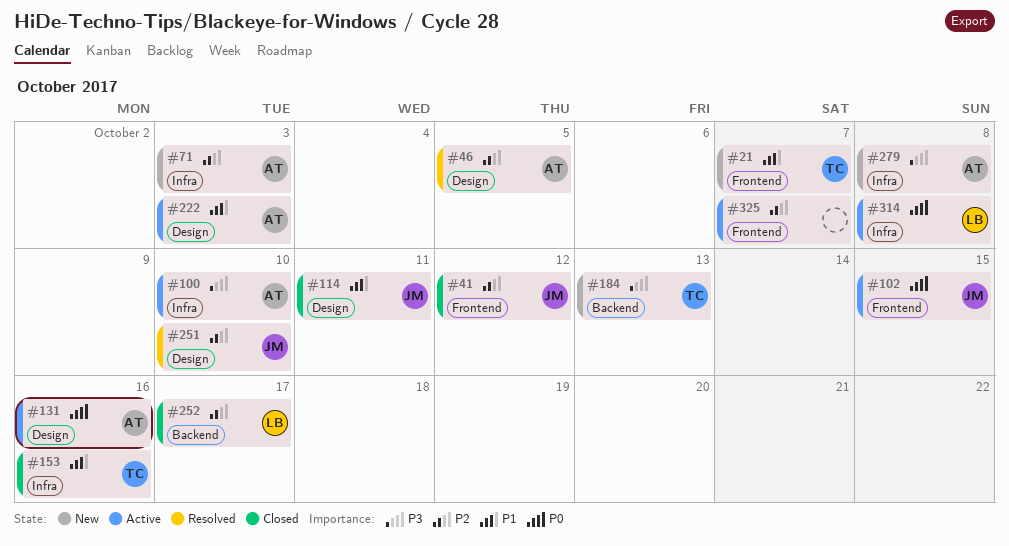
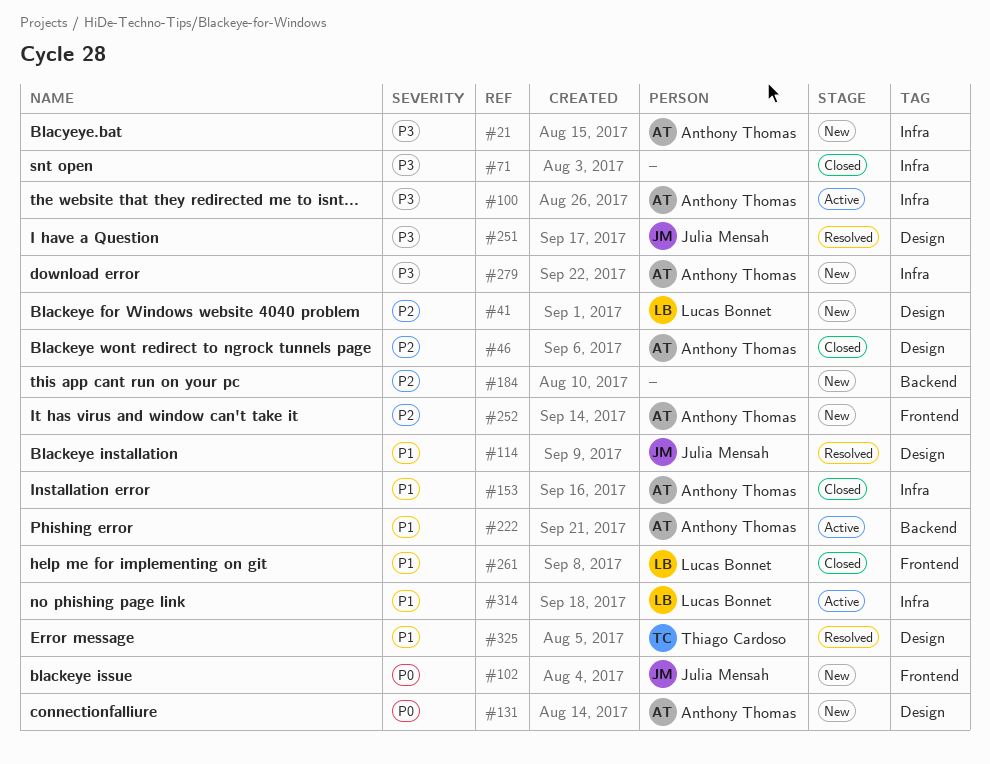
#21, owner: Thiago Cardoso -> Anthony Thomas
#21, priority: P1 -> P3
#21, label: Frontend -> Infra
#41, status: Closed -> New
#41, owner: Julia Mensah -> Lucas Bonnet
#41, label: Frontend -> Design
#46, status: Resolved -> Closed
#71, status: New -> Closed
#71, owner: Anthony Thomas -> none
#71, priority: P2 -> P3
#102, status: Active -> New
#114, status: Closed -> Resolved
#131, status: Active -> New
#153, owner: Thiago Cardoso -> Anthony Thomas
#184, owner: Thiago Cardoso -> none
#184, priority: P3 -> P2
#222, label: Design -> Backend
#251, priority: P2 -> P3
#252, status: Closed -> New
#252, owner: Lucas Bonnet -> Anthony Thomas
#252, label: Backend -> Frontend
#261: none -> present
#314, priority: P0 -> P1
#325, status: Active -> Resolved
#325, owner: none -> Thiago Cardoso
#325, priority: P2 -> P1
#325, label: Frontend -> Design

